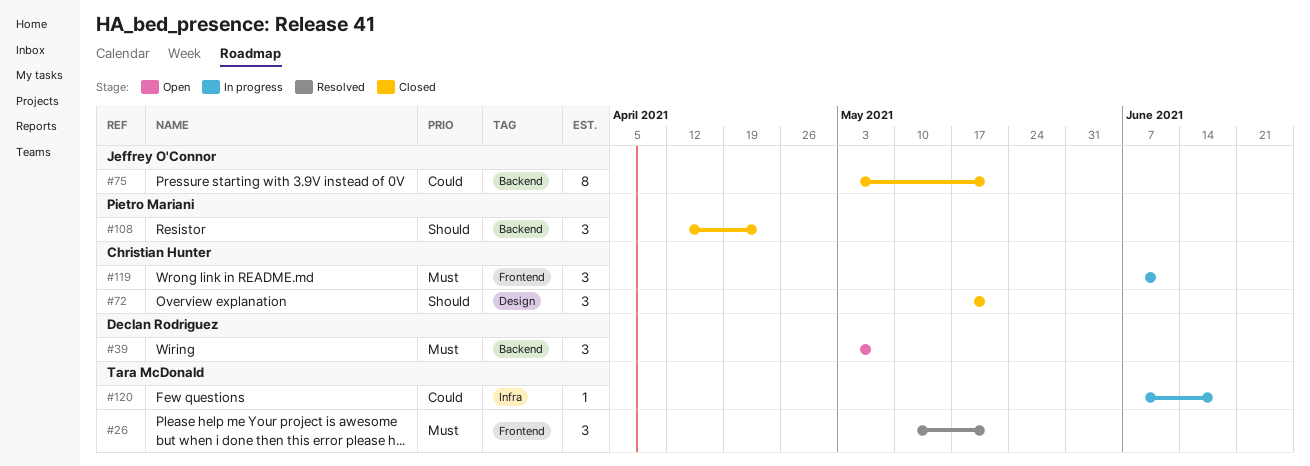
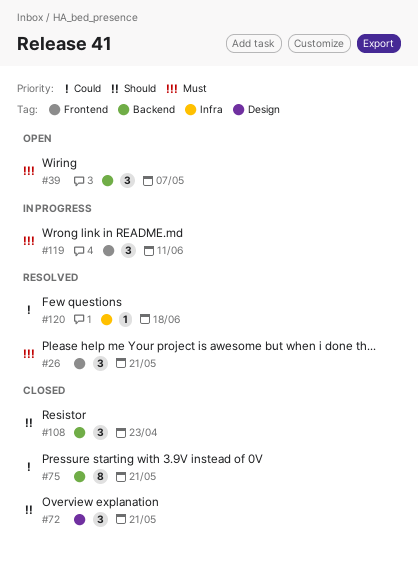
#120, status: In progress -> Resolved

